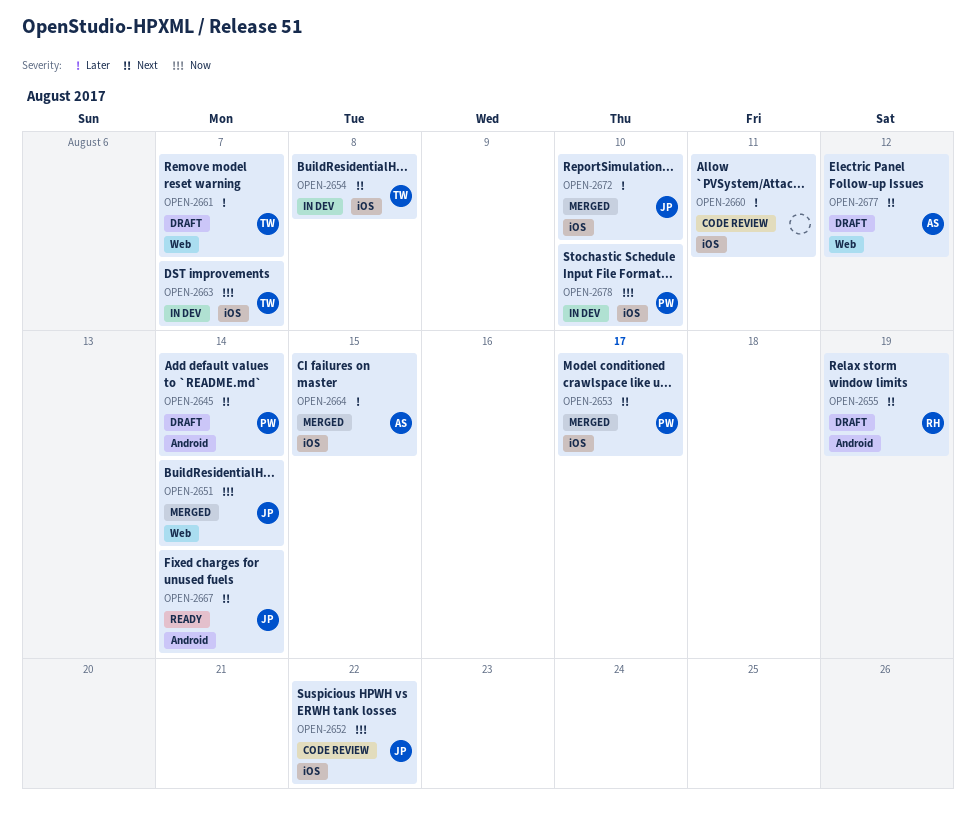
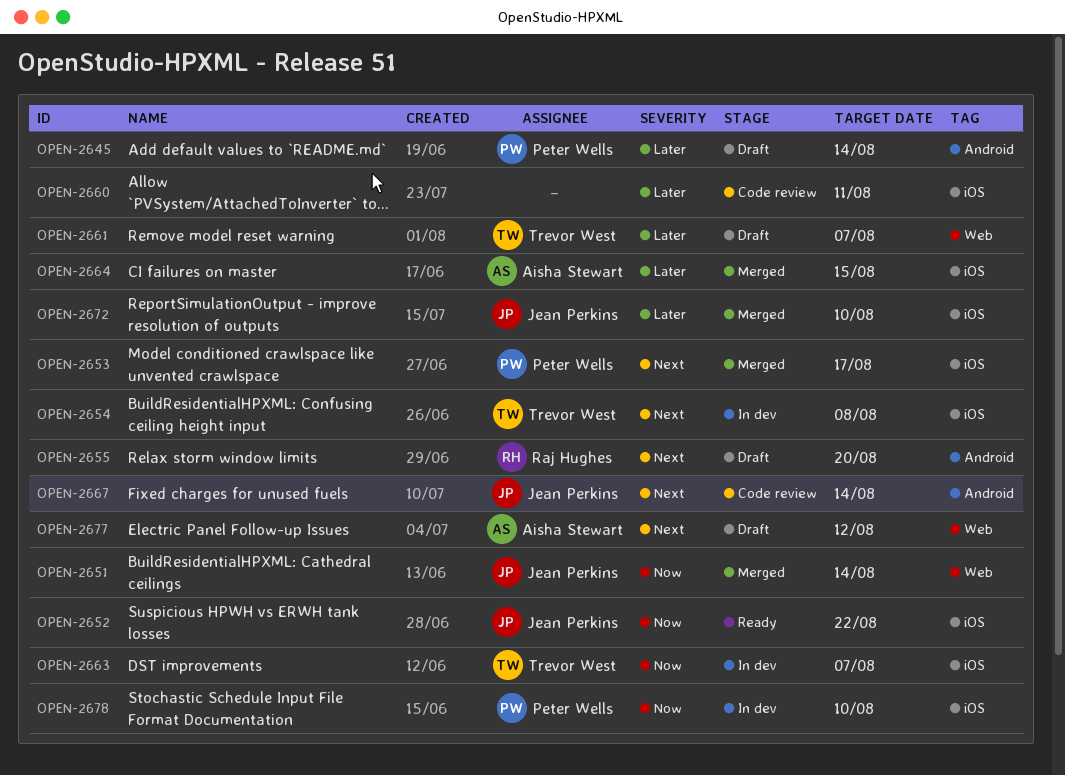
OPEN-2645, priority: Next -> Later
OPEN-2652, status: Code review -> Ready
OPEN-2655, due: Aug 19 -> Aug 20
OPEN-2667, status: Ready -> Code review

